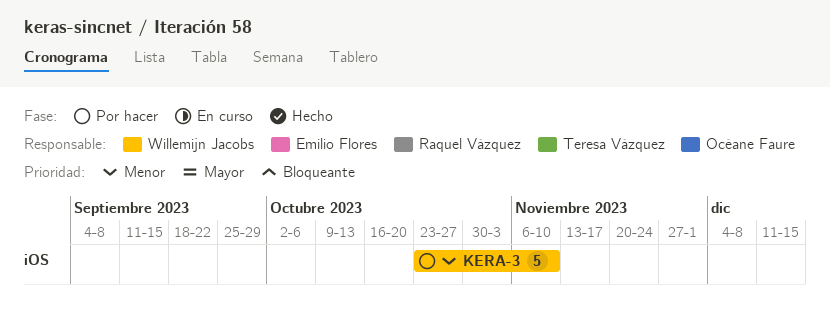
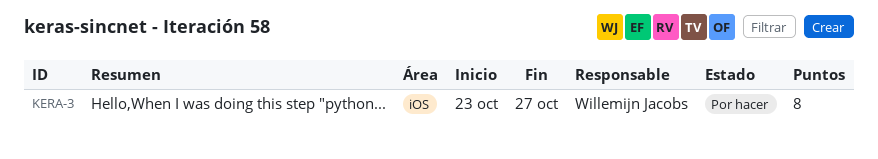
KERA-3, estimate: 5 -> 8
KERA-3, due: Nov 10 -> Oct 27

